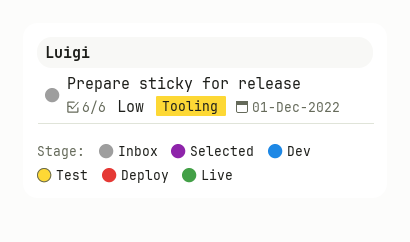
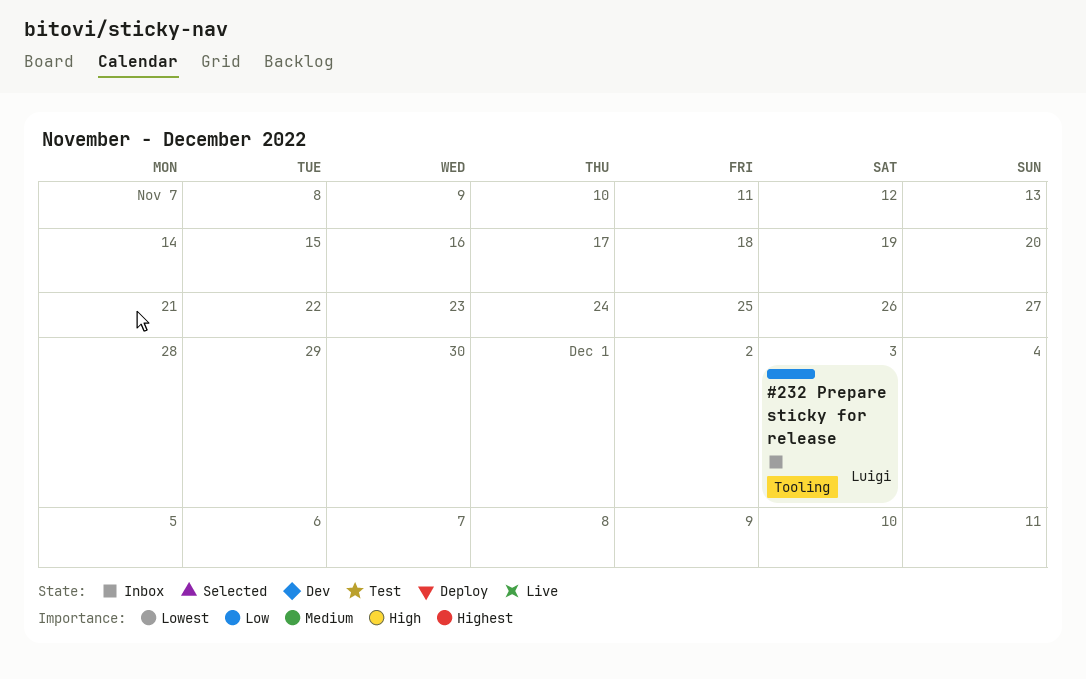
Prepare sticky for release, due: Dec 1 -> Dec 3

